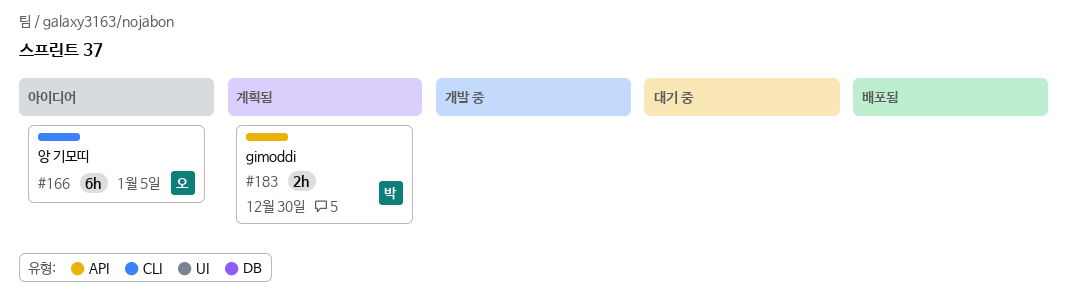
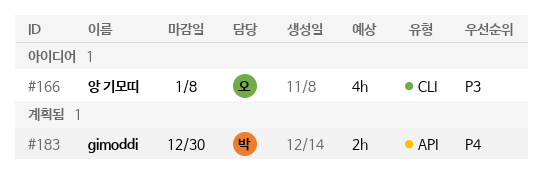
#166, estimate: 6h -> 4h
#166, due: Jan 5 -> Jan 8

